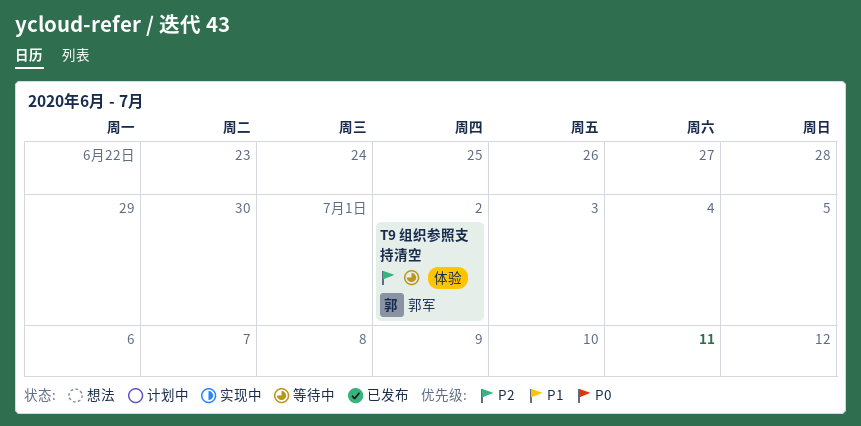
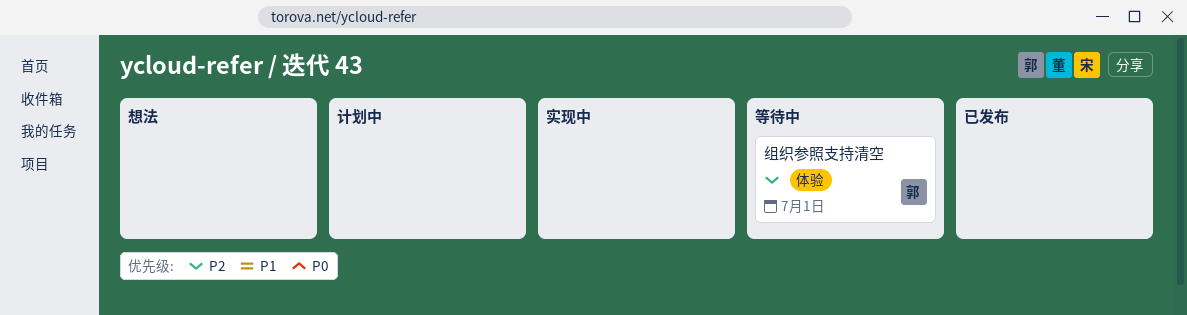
组织参照支持清空, due: Jul 2 -> Jul 1

